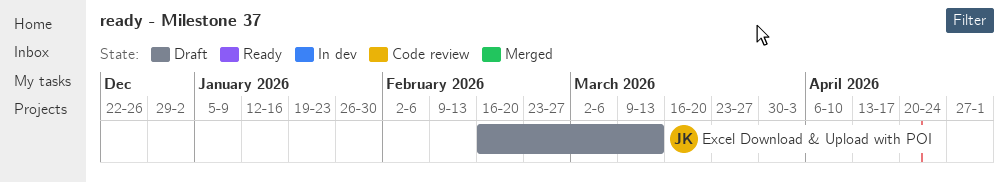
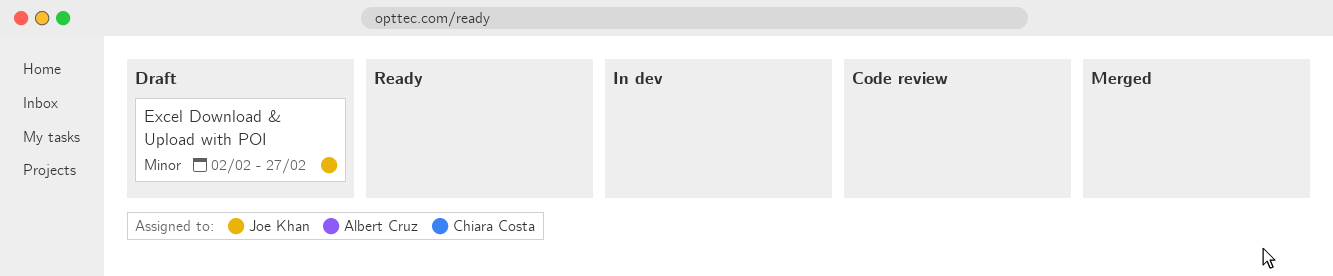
Excel Download & Upload with POI, start: Feb 16 -> Feb 2
Excel Download & Upload with POI, due: Mar 13 -> Feb 27

